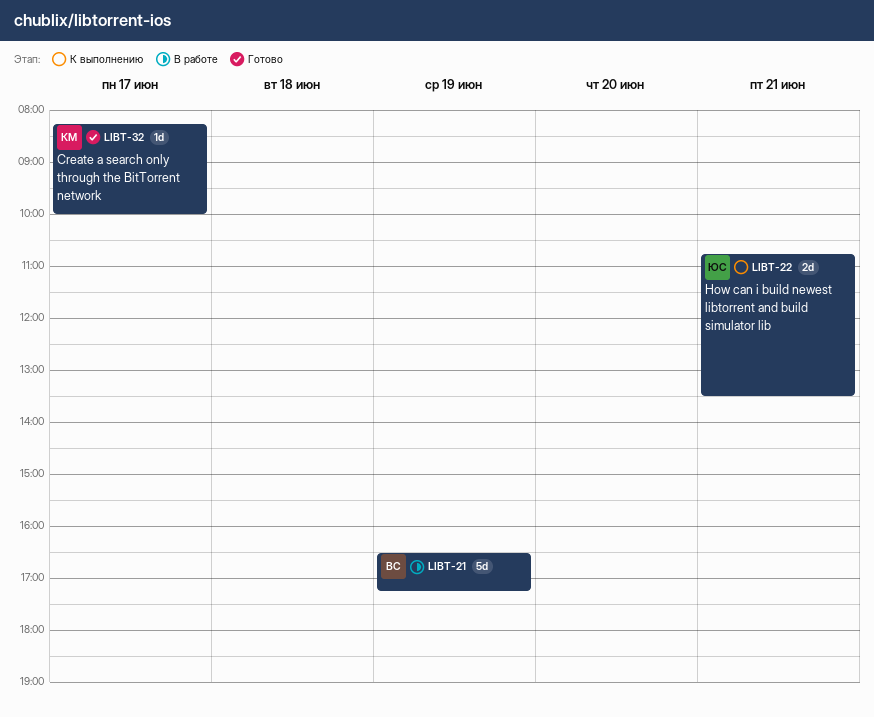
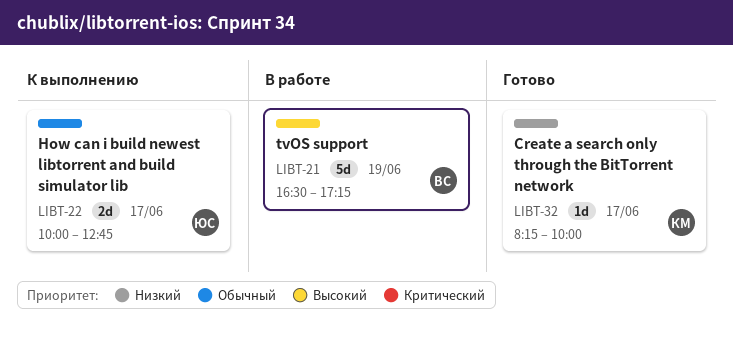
LIBT-22, day: Jun 21 -> Jun 17
LIBT-22, begins: 10:45 -> 10:00
LIBT-22, ends: 13:30 -> 12:45

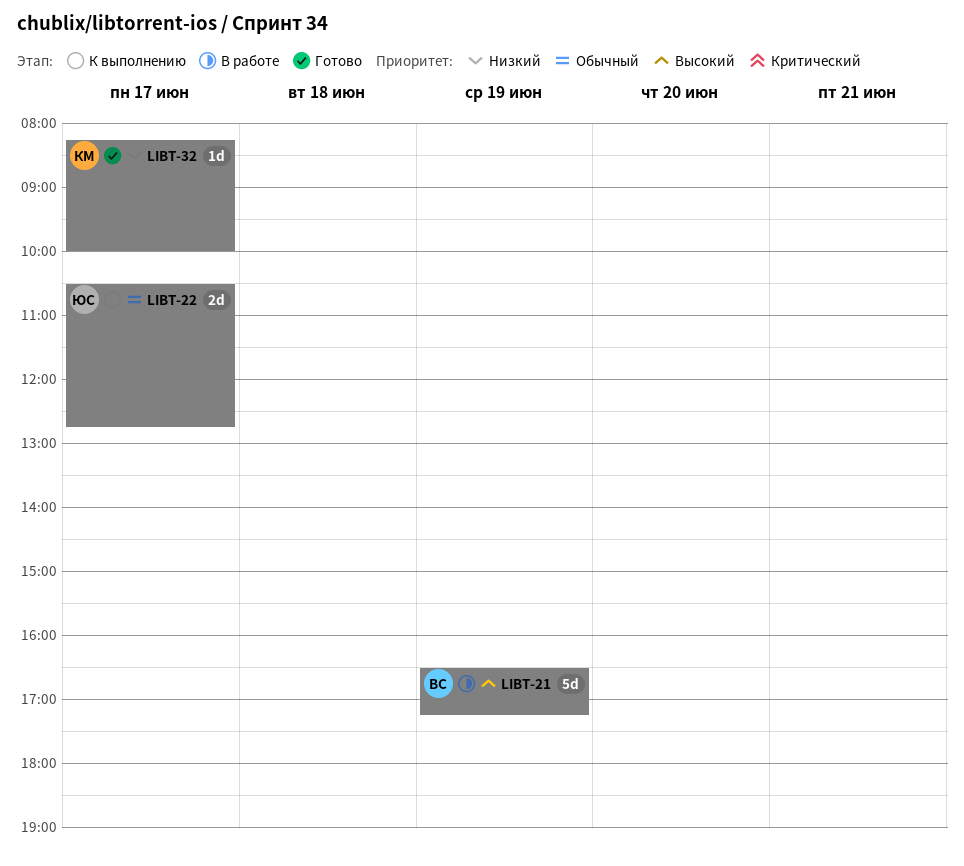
LIBT-22, begins: 10:00 -> 10:30

